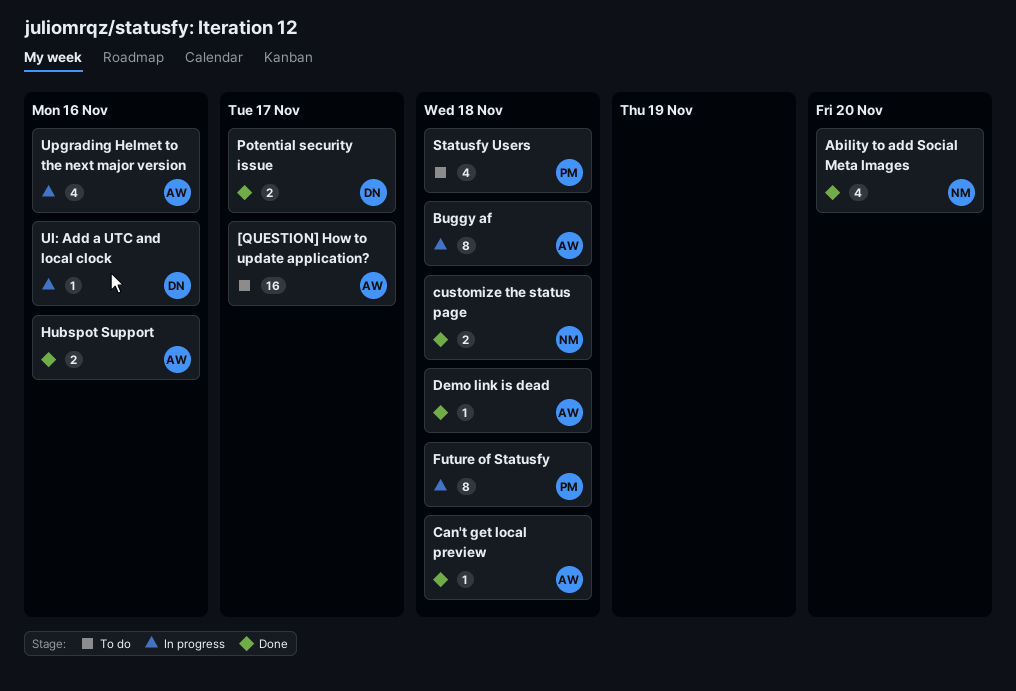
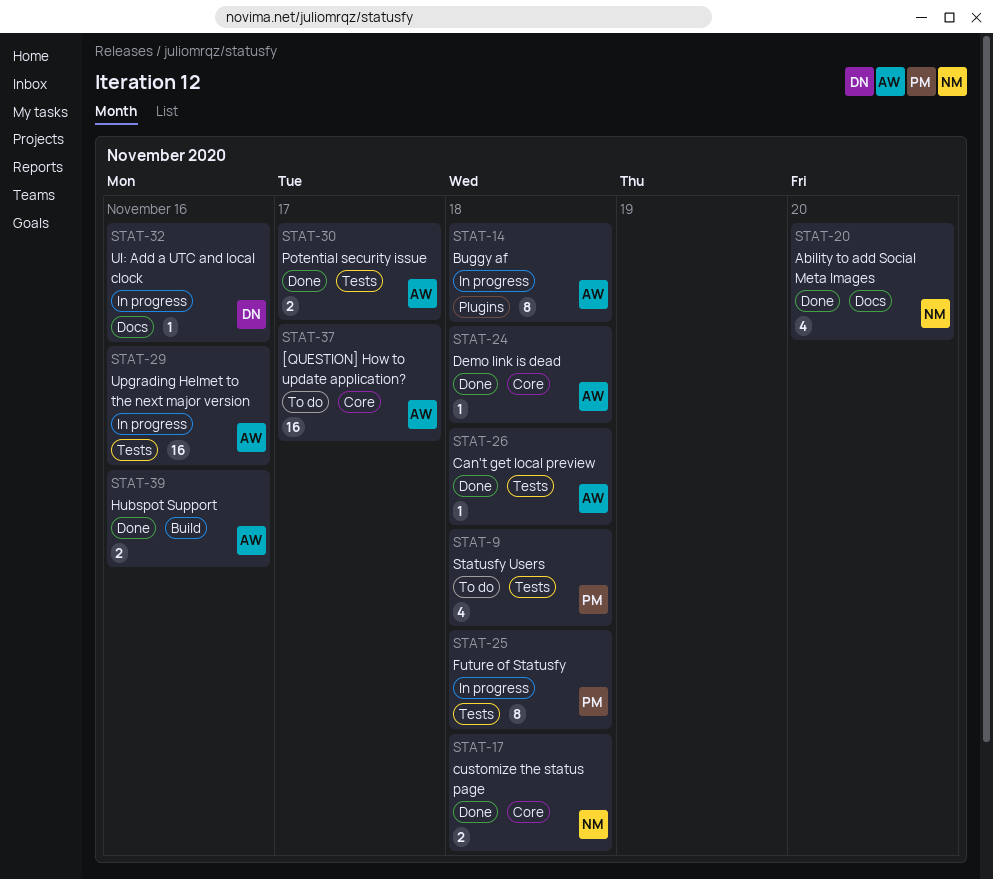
Potential security issue, owner: DN -> AW
Upgrading Helmet to the next major version, estimate: 4 -> 16

